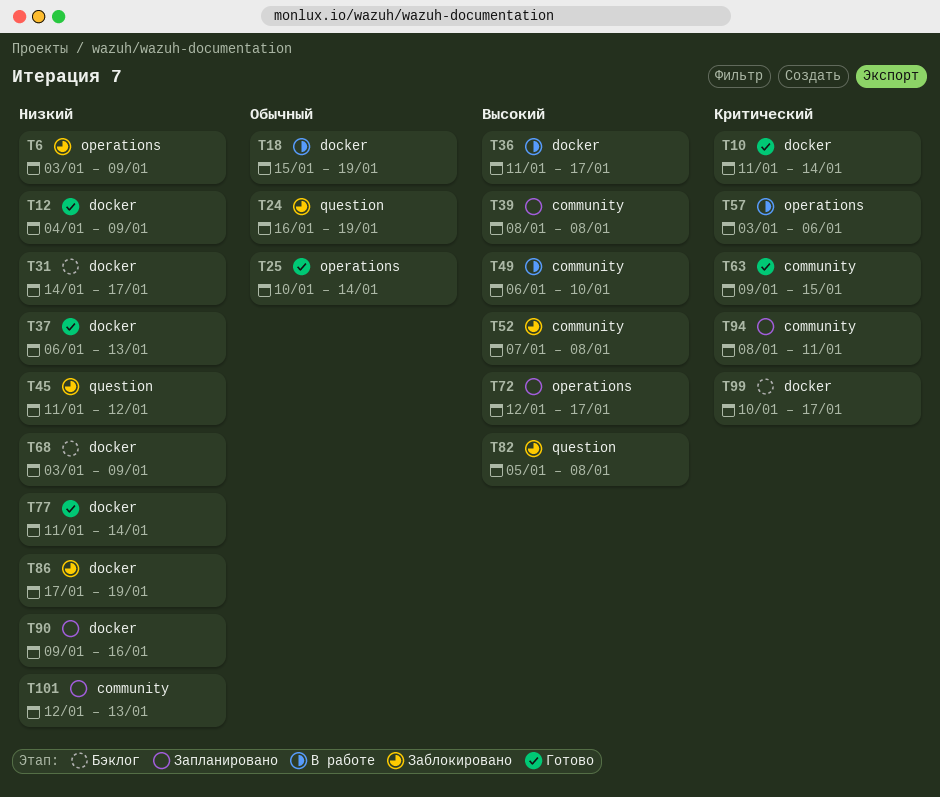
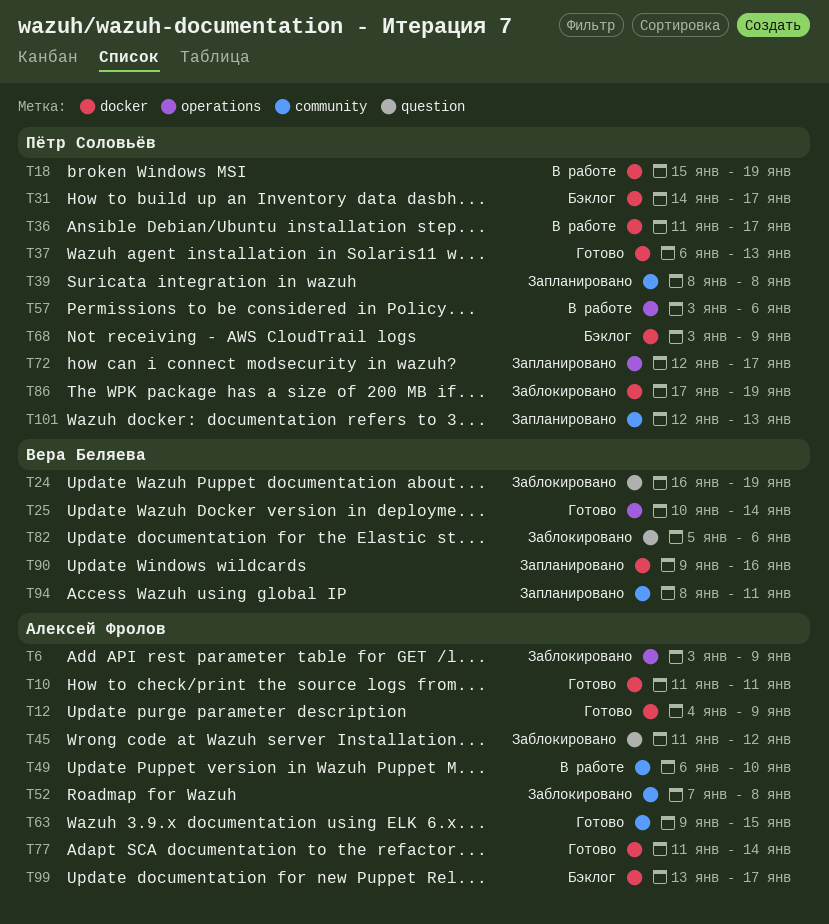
T10, due: Jan 14 -> Jan 11
T82, due: Jan 8 -> Jan 6
T99, start: Jan 10 -> Jan 13

